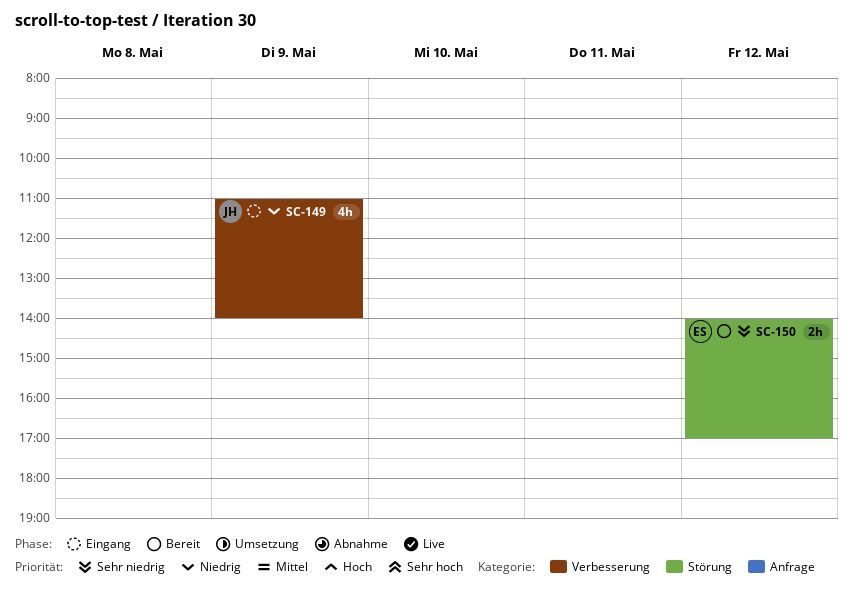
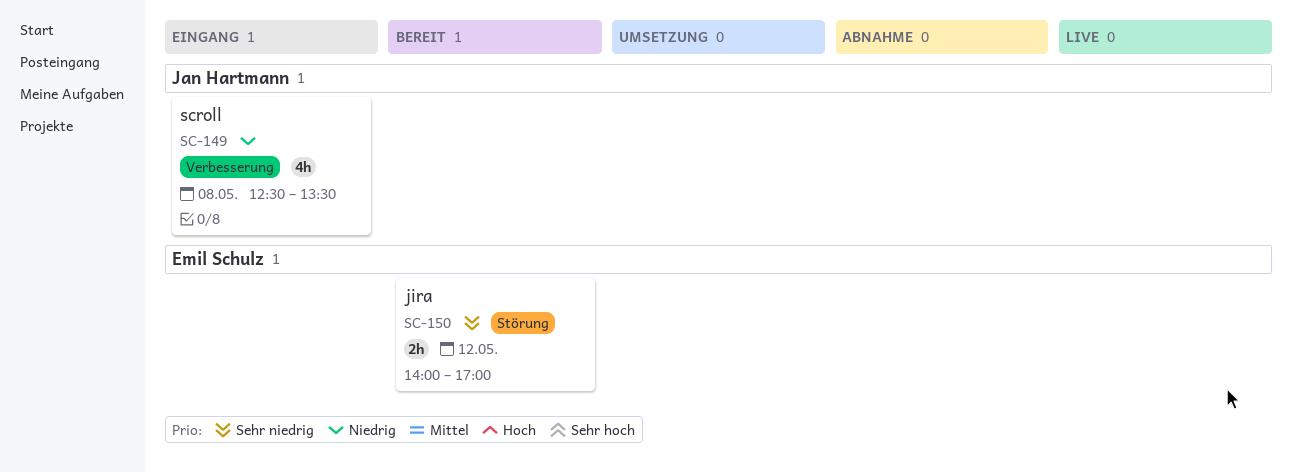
SC-149, day: May 9 -> May 8
SC-149, begins: 11:00 -> 12:30
SC-149, ends: 14:00 -> 13:30

